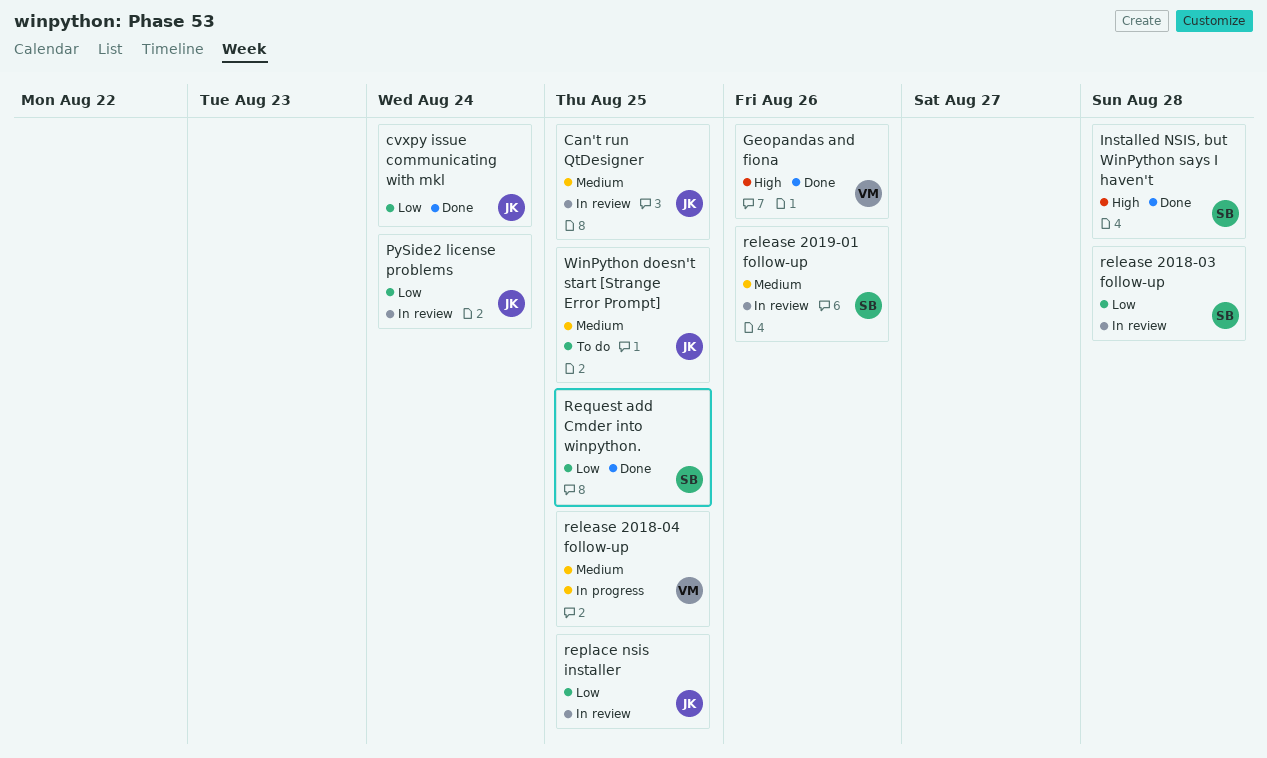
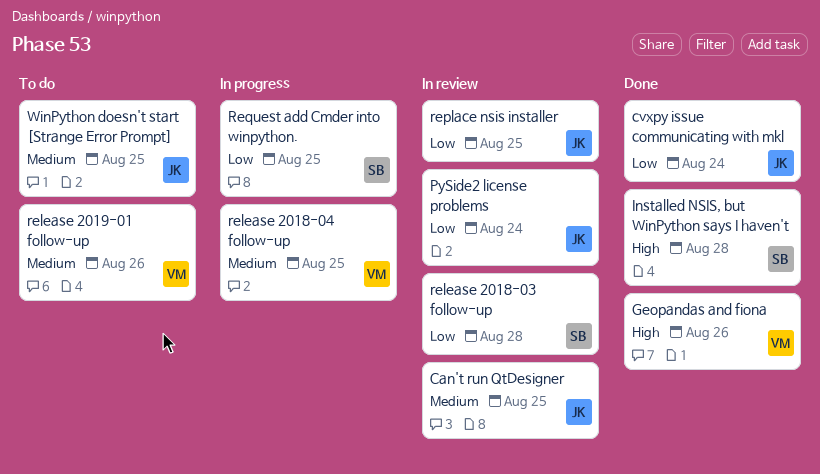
release 2019-01 follow-up, status: In review -> To do
release 2019-01 follow-up, owner: SB -> VM
Request add Cmder into winpython., status: Done -> In progress

